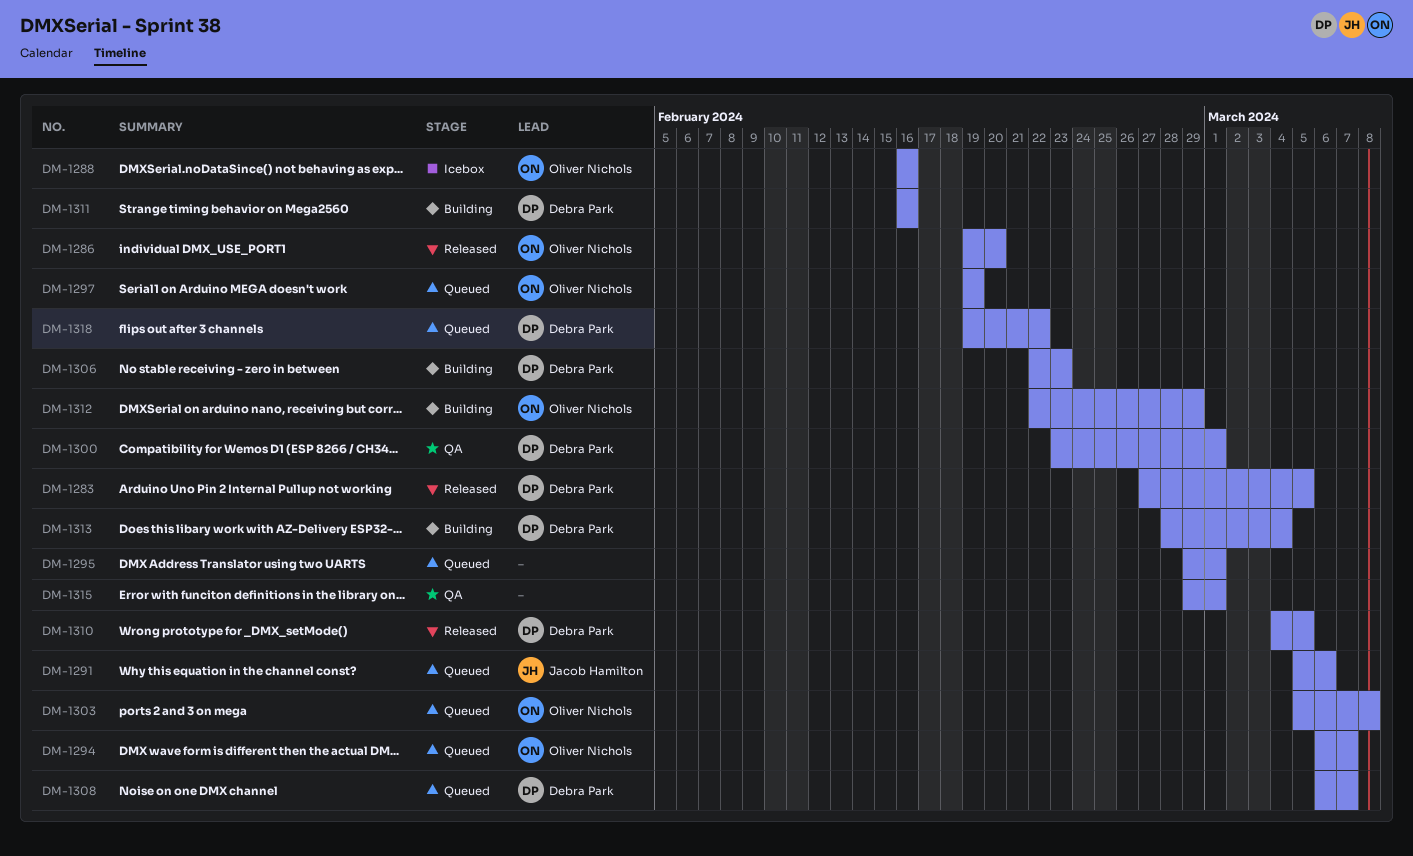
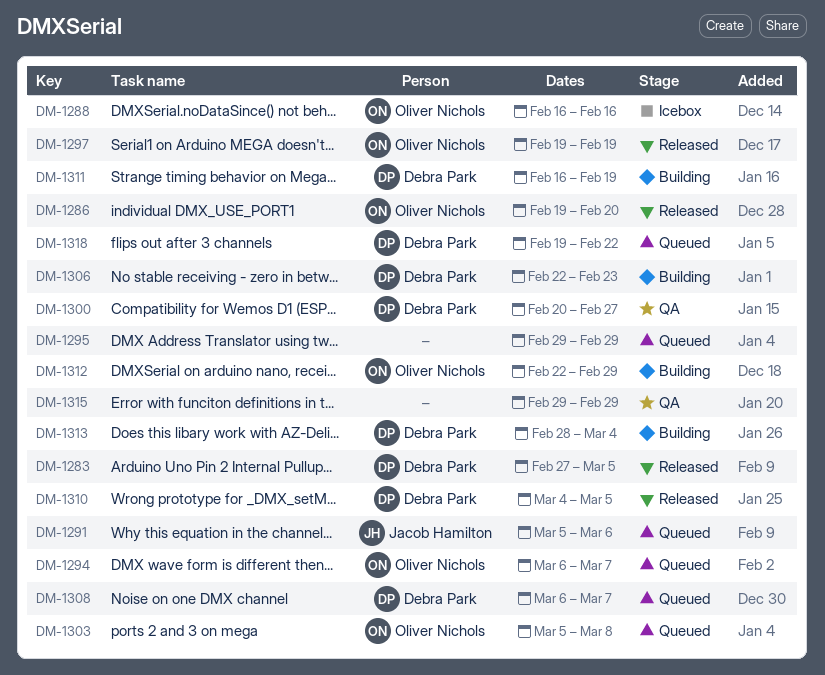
DM-1295, due: Mar 1 -> Feb 29
DM-1297, status: Queued -> Released
DM-1300, start: Feb 23 -> Feb 20
DM-1300, due: Mar 1 -> Feb 27
DM-1311, due: Feb 16 -> Feb 19
DM-1315, due: Mar 1 -> Feb 29

